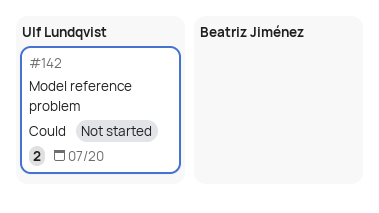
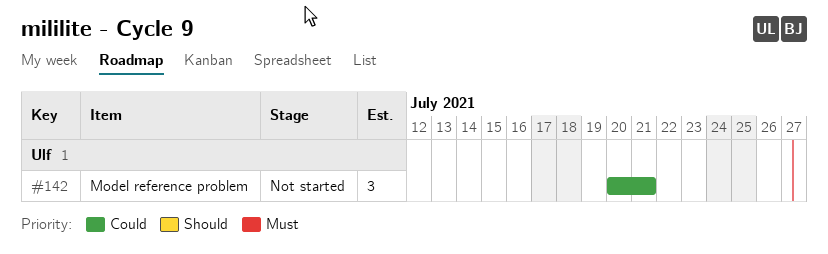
#142, estimate: 2 -> 3
#142, due: Jul 20 -> Jul 21

